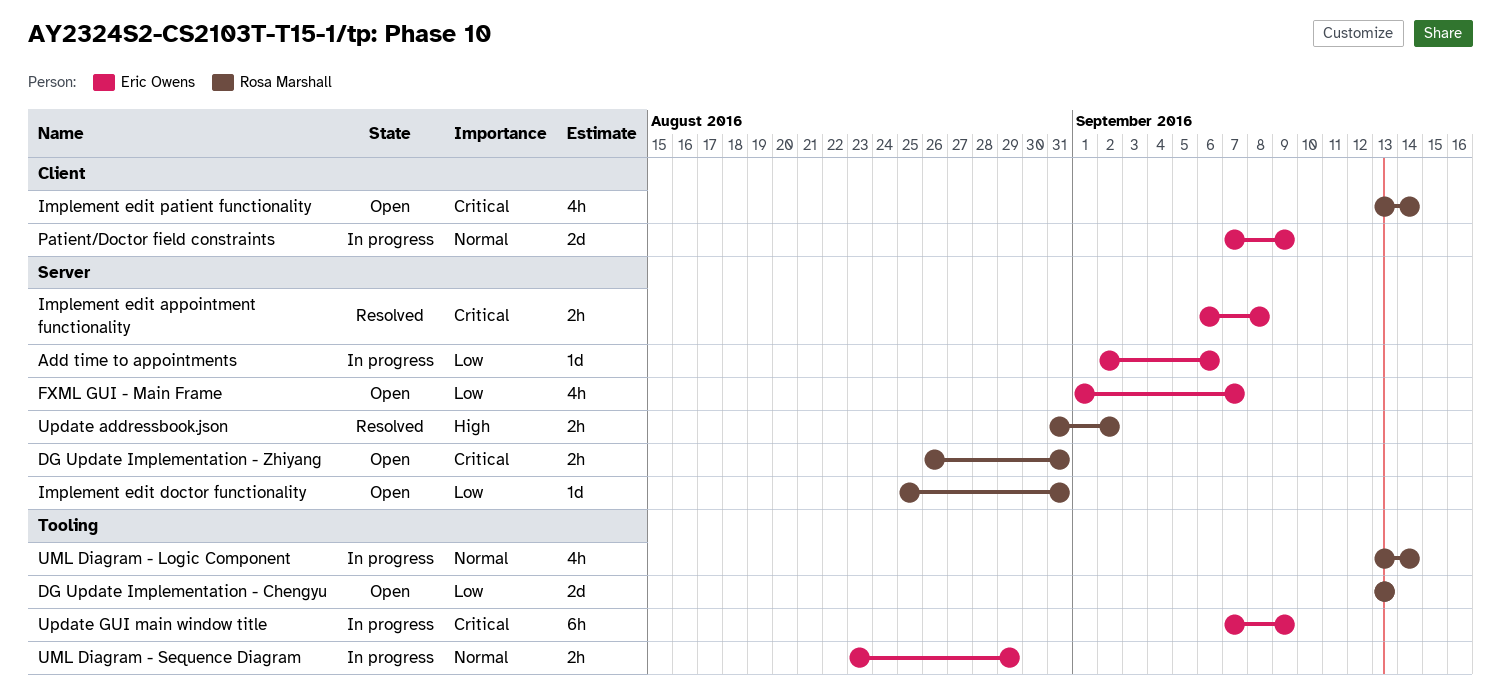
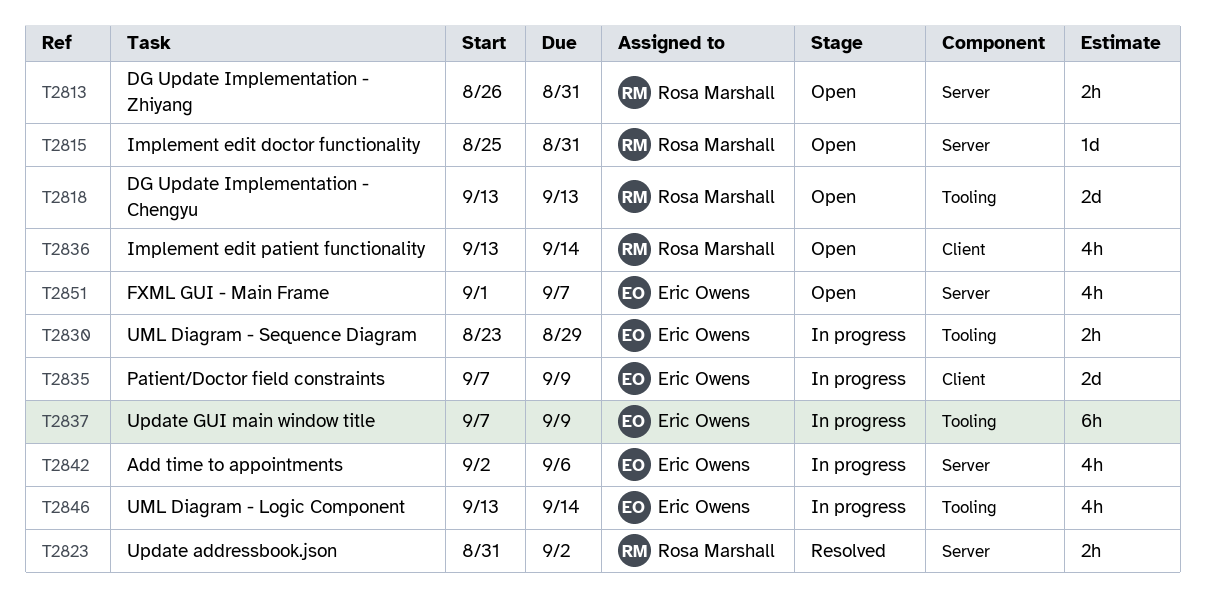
Add time to appointments, estimate: 1d -> 4h
Implement edit appointment functionality: present -> none
UML Diagram - Logic Component, owner: Rosa Marshall -> Eric Owens

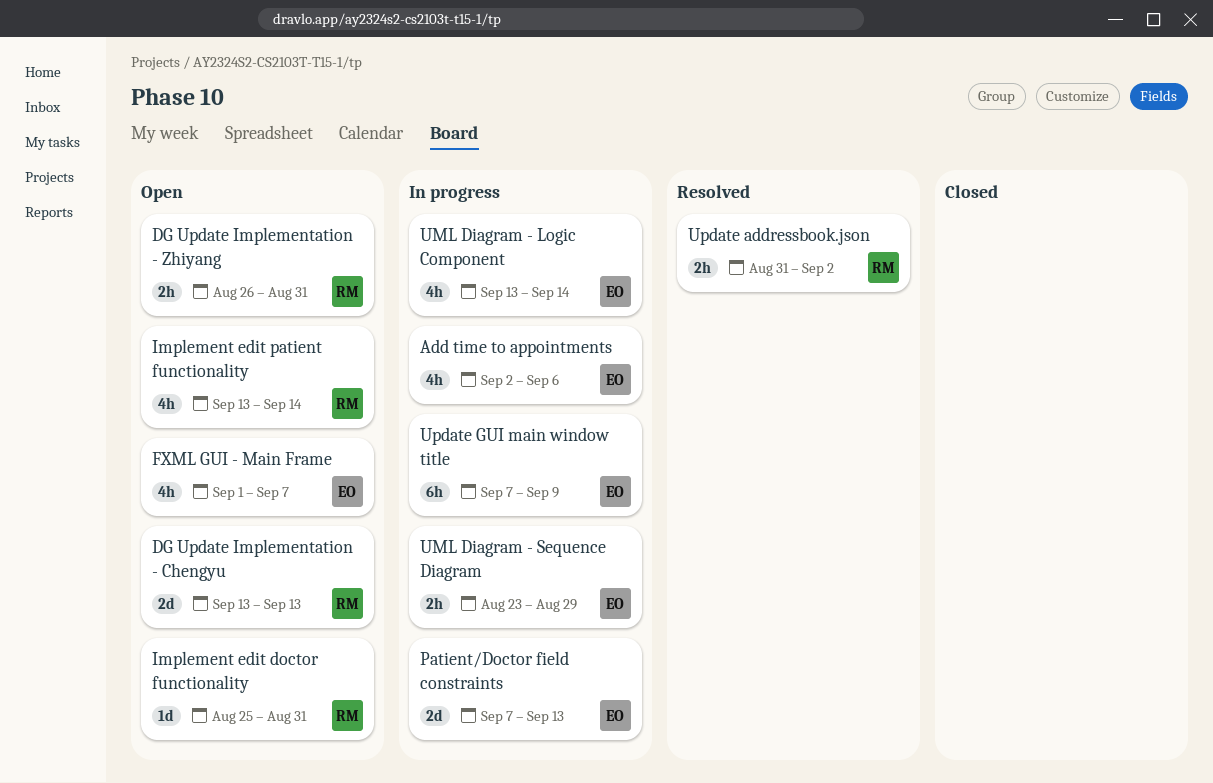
Patient/Doctor field constraints, due: Sep 9 -> Sep 13

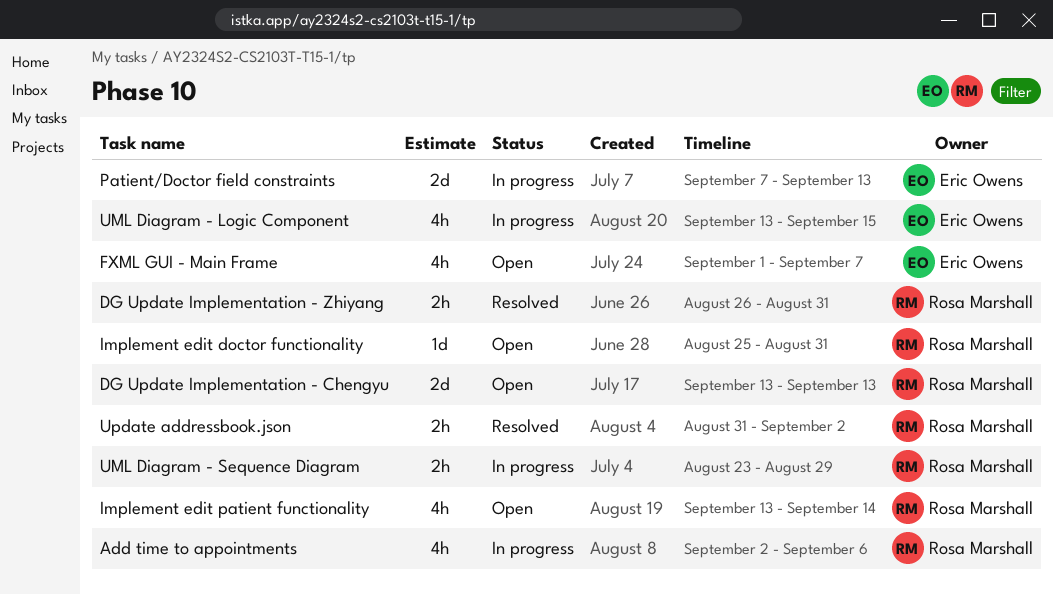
Add time to appointments, owner: Eric Owens -> Rosa Marshall
DG Update Implementation - Zhiyang, status: Open -> Resolved
UML Diagram - Logic Component, due: Sep 14 -> Sep 15
UML Diagram - Sequence Diagram, owner: Eric Owens -> Rosa Marshall
Update GUI main window title: present -> none

